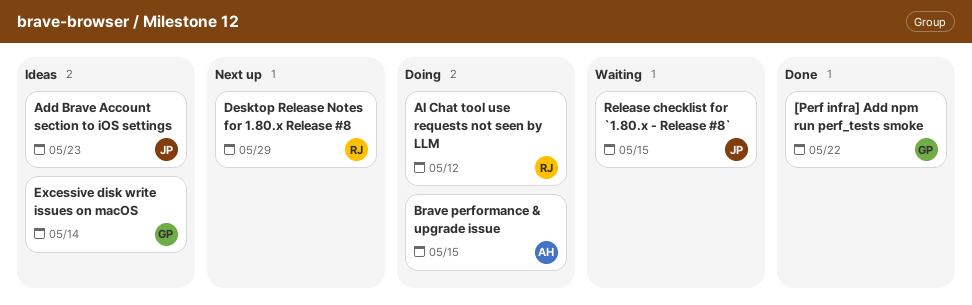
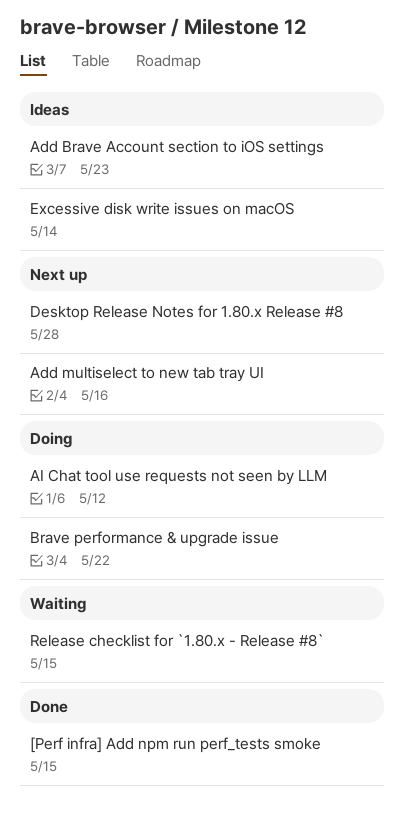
[Perf infra] Add npm run perf_tests smoke, due: May 22 -> May 15
Add multiselect to new tab tray UI: none -> present
Brave performance & upgrade issue, due: May 15 -> May 22
Desktop Release Notes for 1.80.x Release #8, due: May 29 -> May 28

